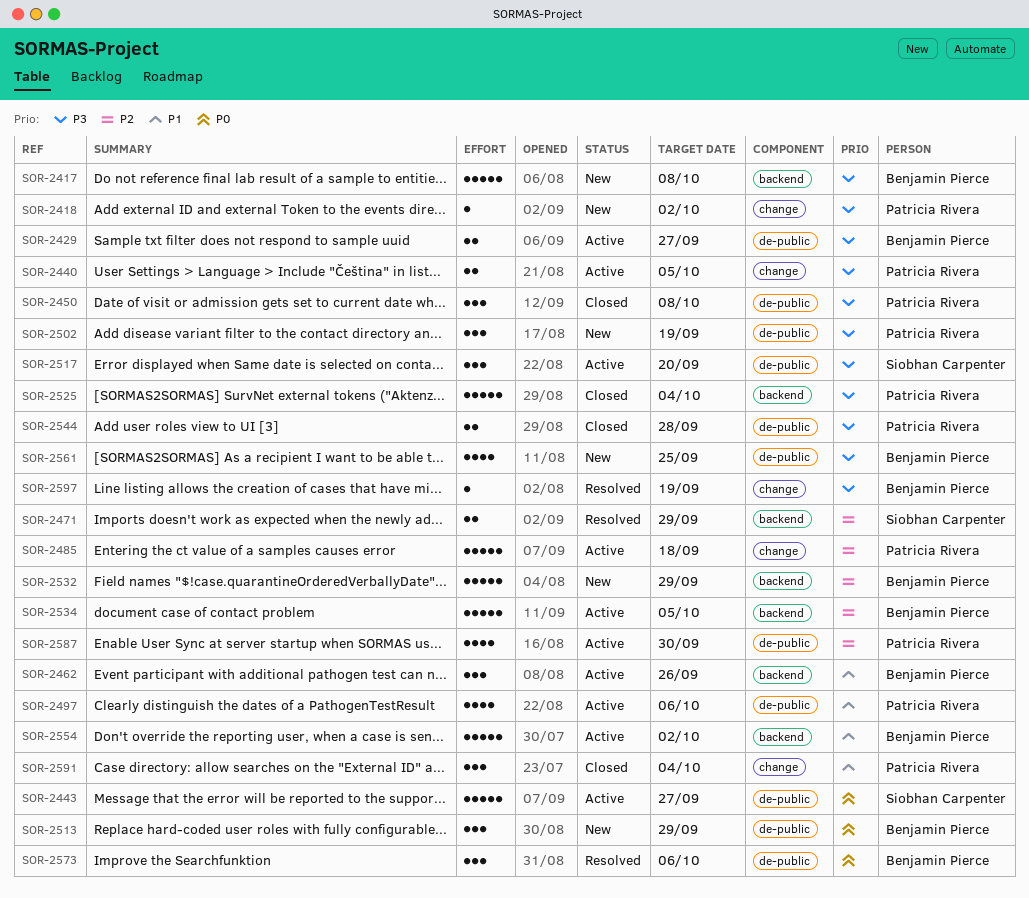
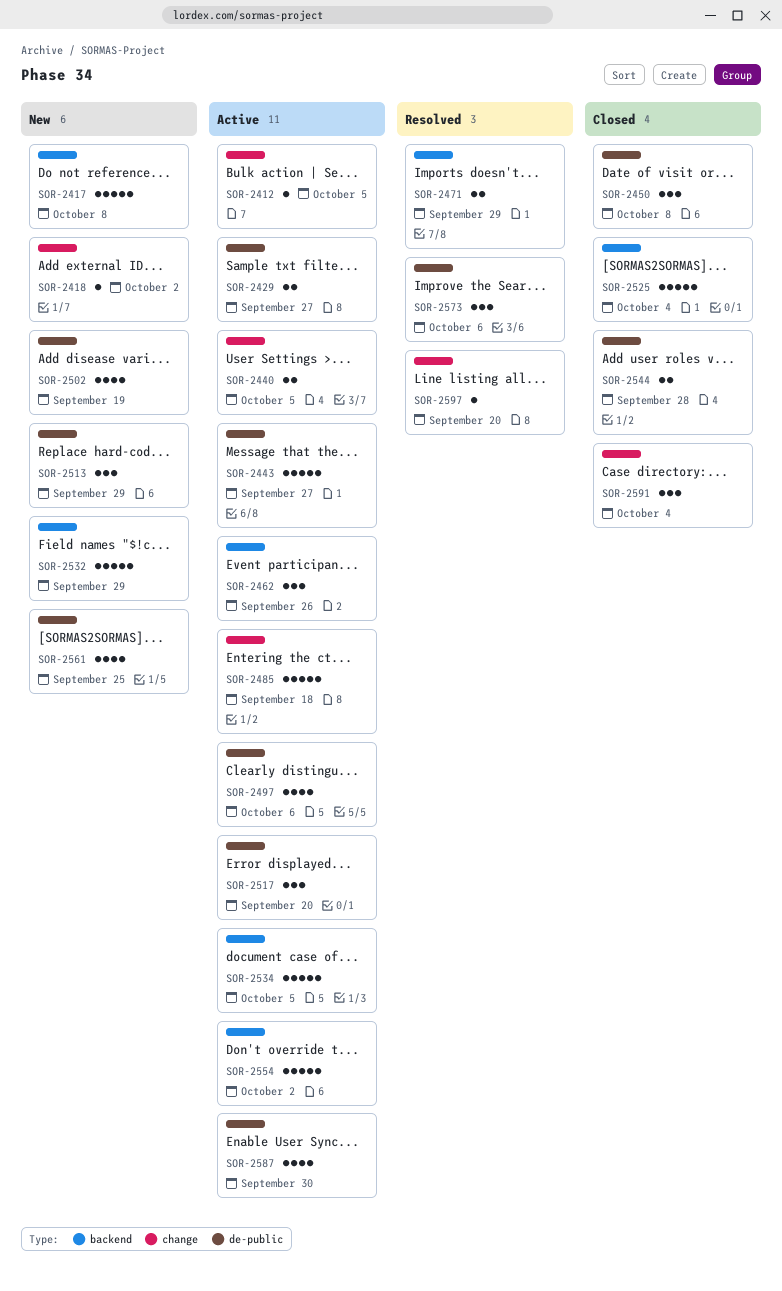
SOR-2412: none -> present
SOR-2502, estimate: 3 -> 4
SOR-2597, due: Sep 19 -> Sep 20

